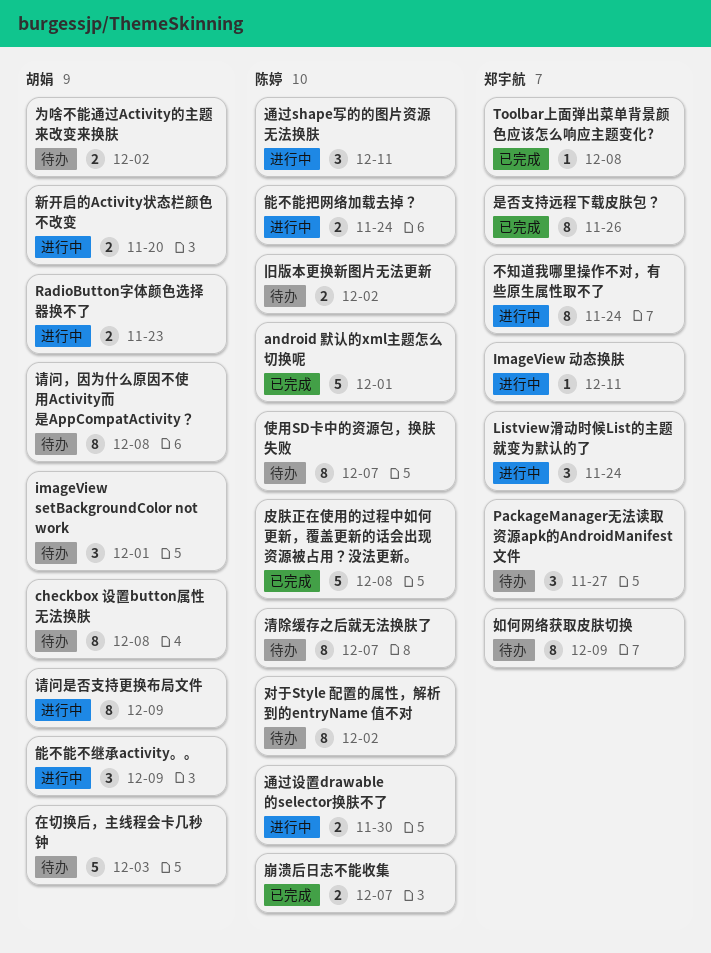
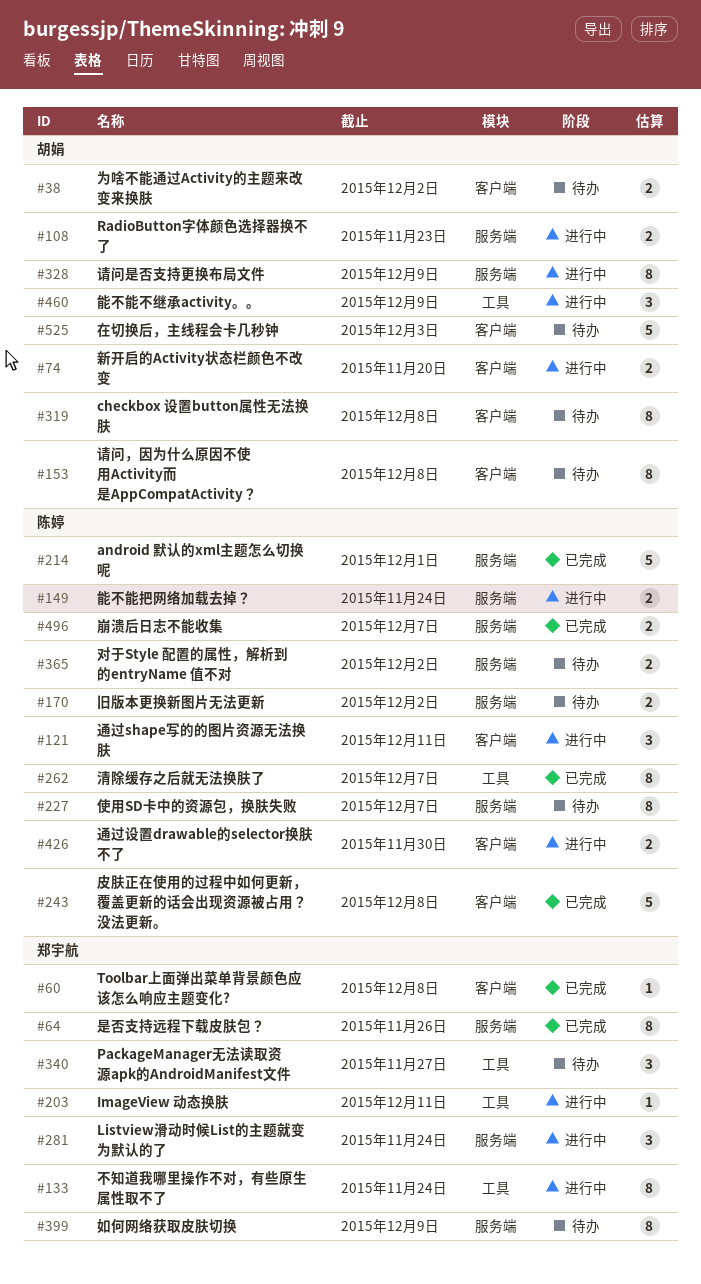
imageView setBackgroundColor not work: present -> none
对于Style 配置的属性，解析到的entryName 值不对, estimate: 8 -> 2
清除缓存之后就无法换肤了, status: 待办 -> 已完成

